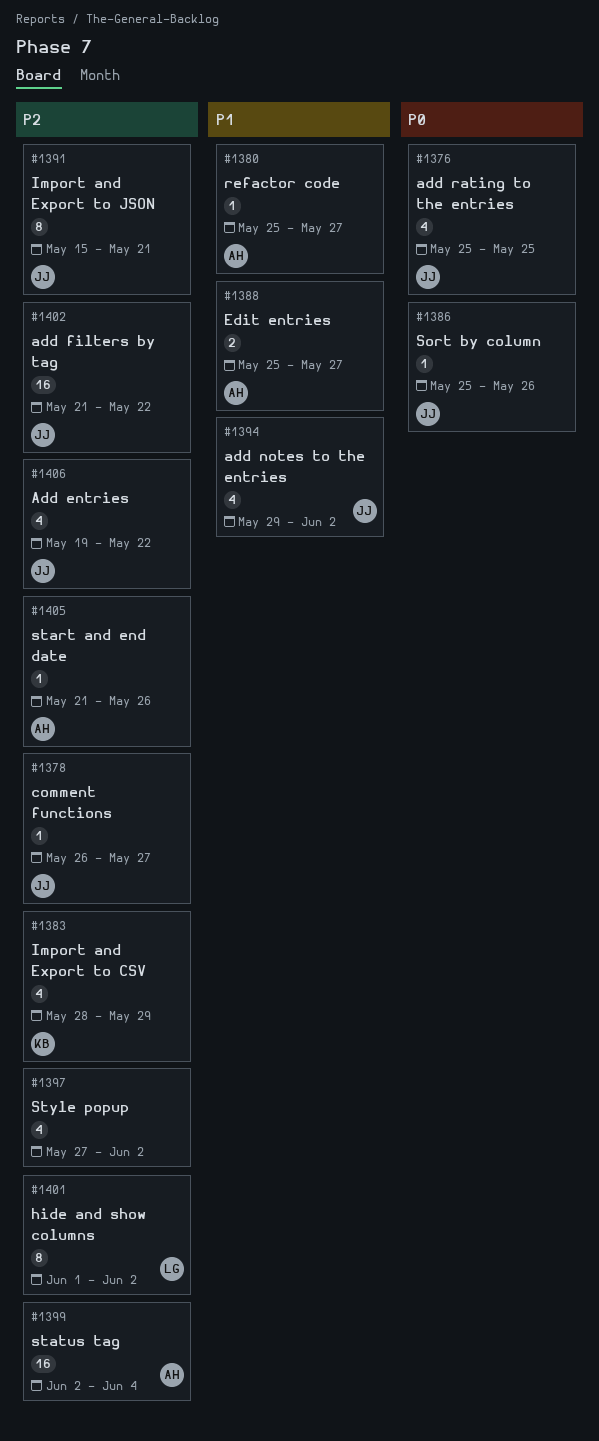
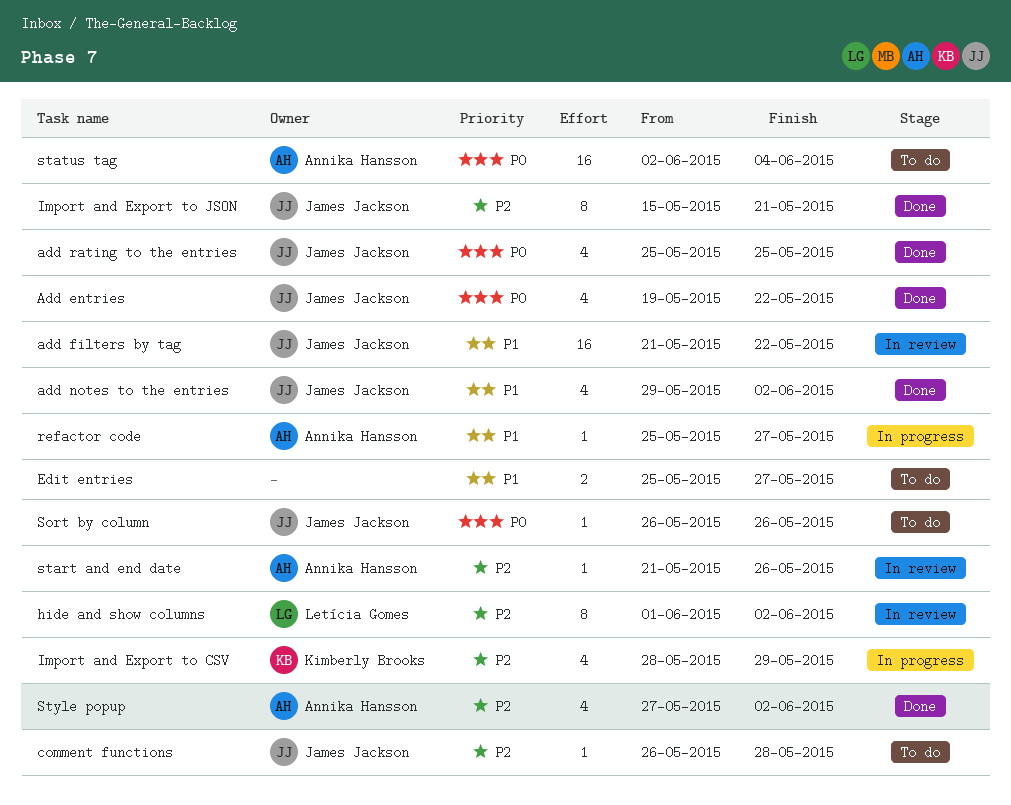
Add entries, priority: P2 -> P0
add filters by tag, priority: P2 -> P1
comment functions, due: May 27 -> May 28
Edit entries, owner: Annika Hansson -> none
Sort by column, start: May 25 -> May 26
status tag, priority: P2 -> P0
Style popup, owner: none -> Annika Hansson

